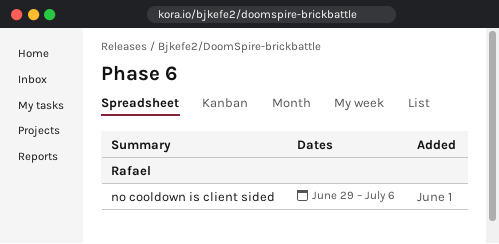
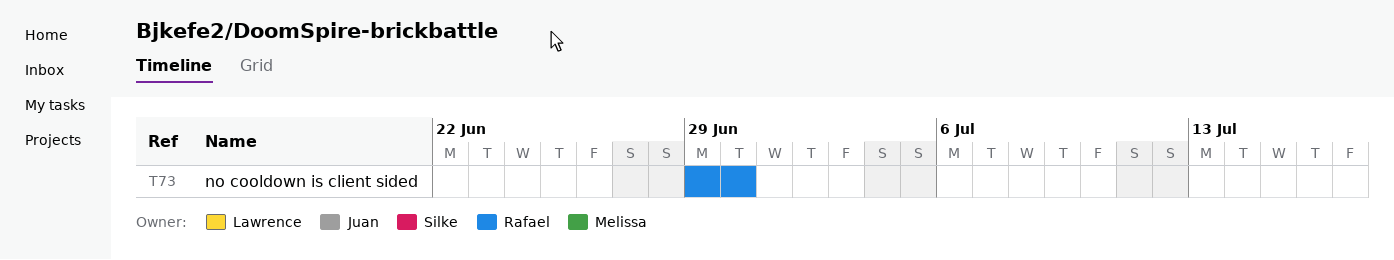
no cooldown is client sided, due: Jul 6 -> Jun 30

